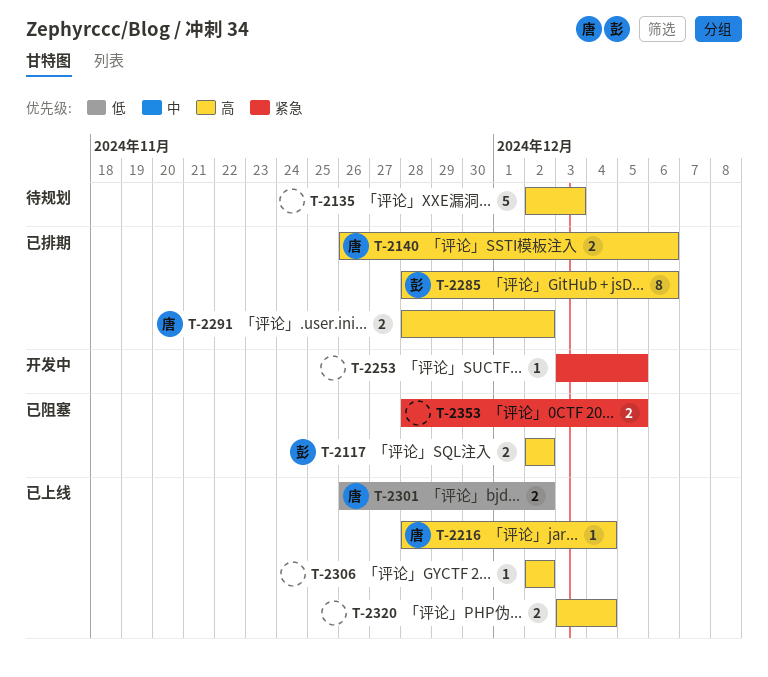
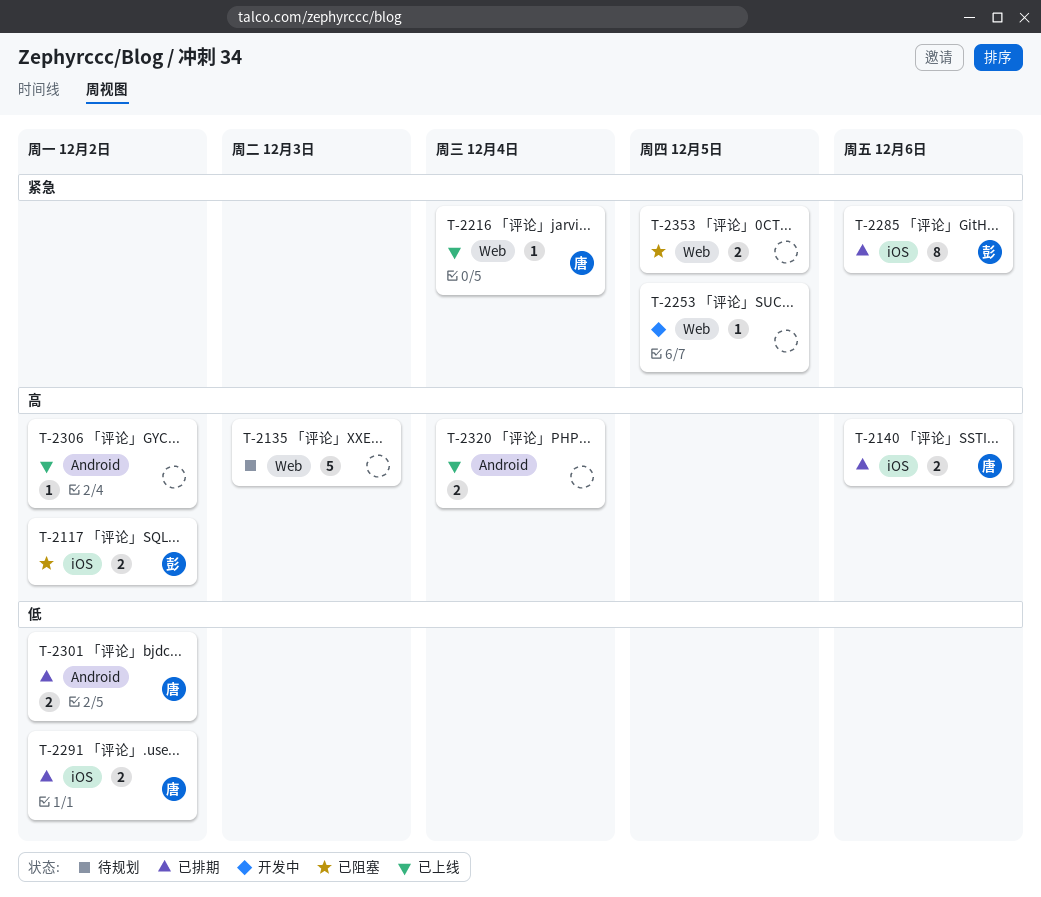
T-2216, priority: 高 -> 紧急
T-2285, priority: 高 -> 紧急
T-2291, priority: 高 -> 低
T-2301, status: 已上线 -> 已排期

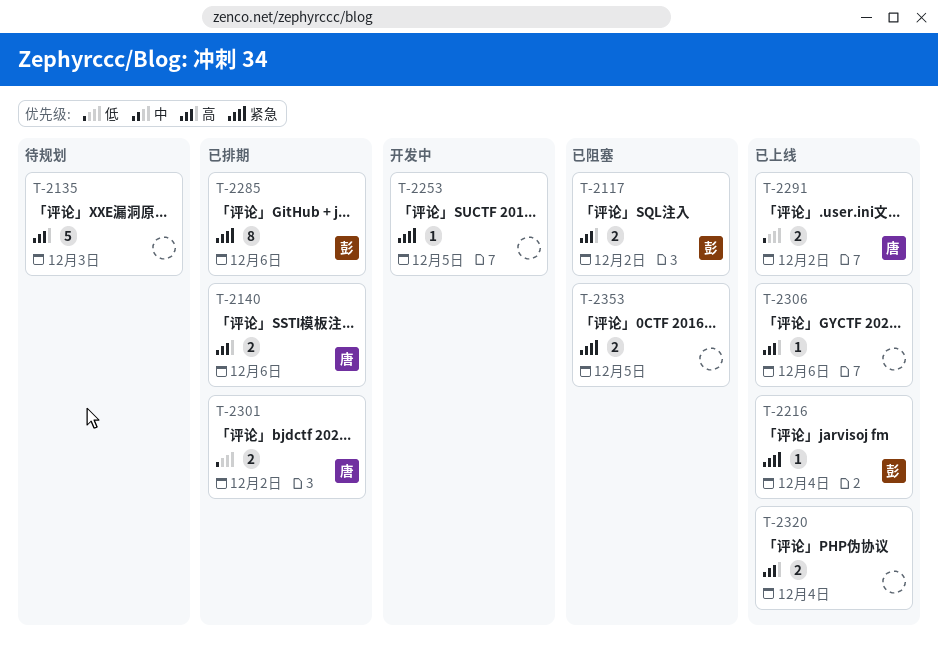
T-2216, owner: 唐 -> 彭
T-2291, status: 已排期 -> 已上线
T-2306, due: Dec 2 -> Dec 6

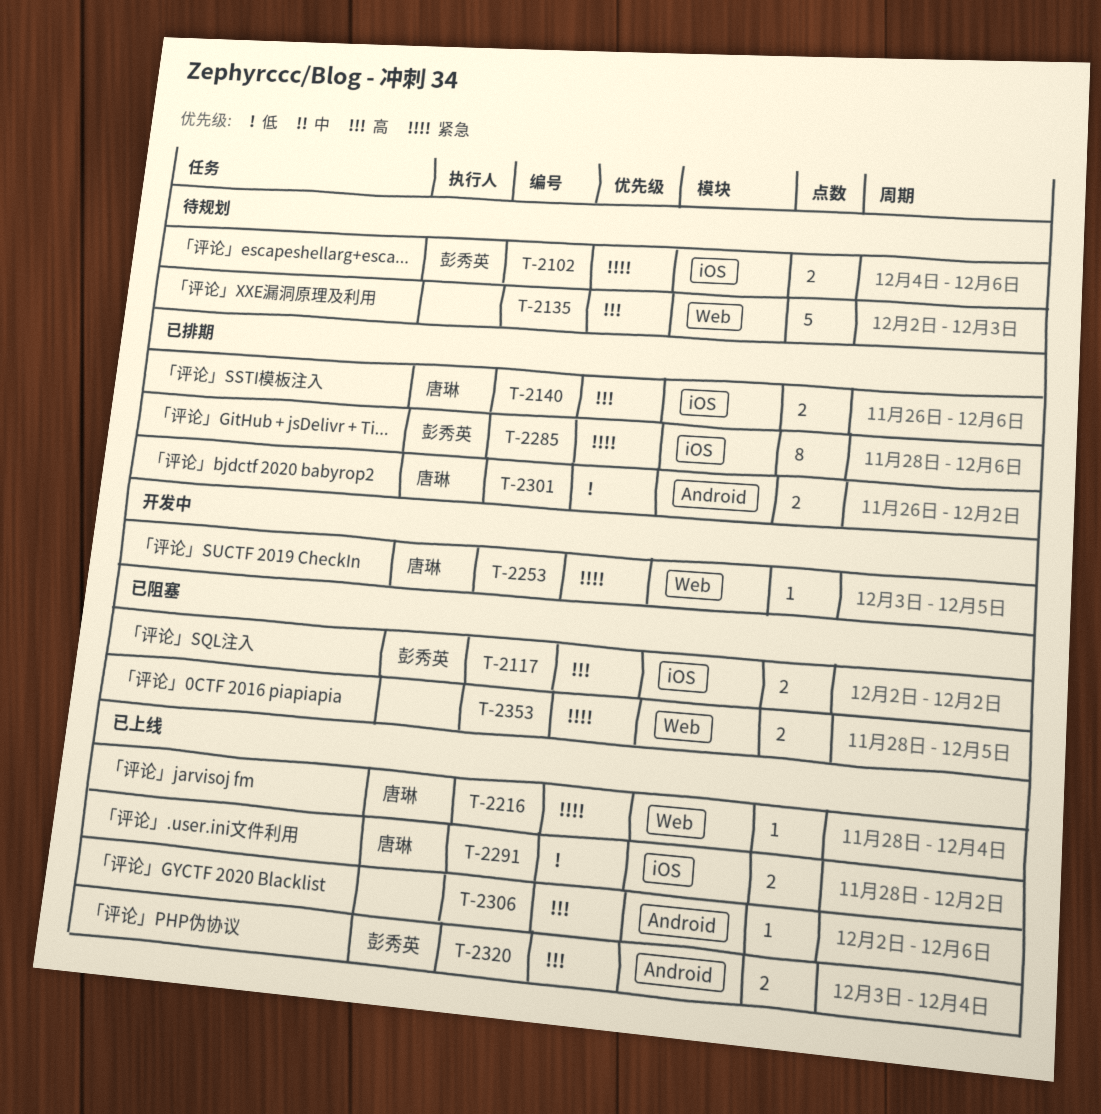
T-2102: none -> present
T-2216, owner: 彭秀英 -> 唐琳
T-2253, owner: none -> 唐琳
T-2320, owner: none -> 彭秀英

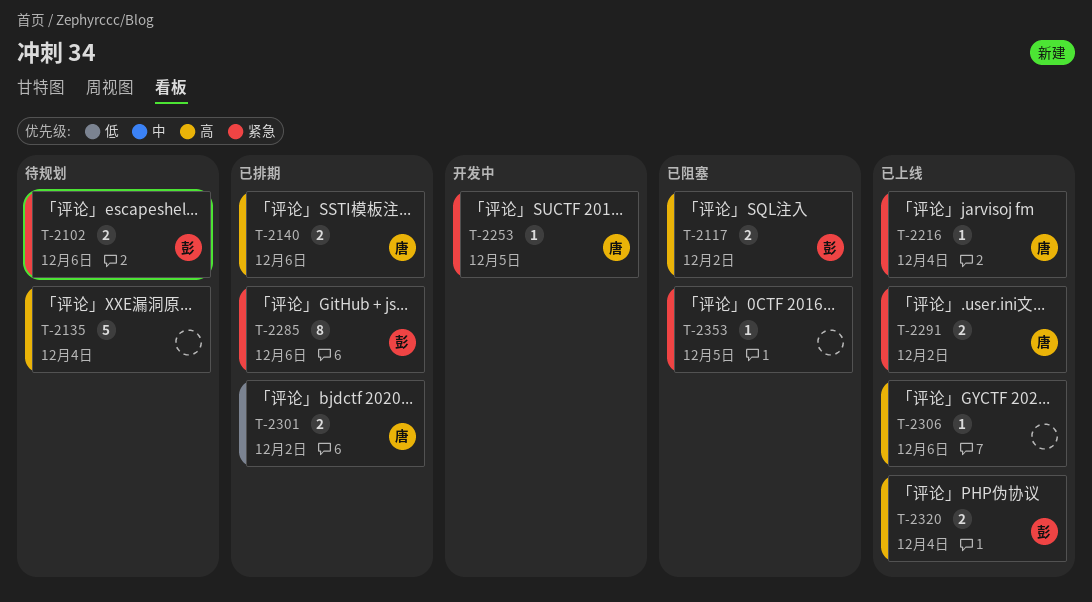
T-2135, due: Dec 3 -> Dec 4
T-2291, priority: 低 -> 紧急
T-2353, estimate: 2 -> 1

